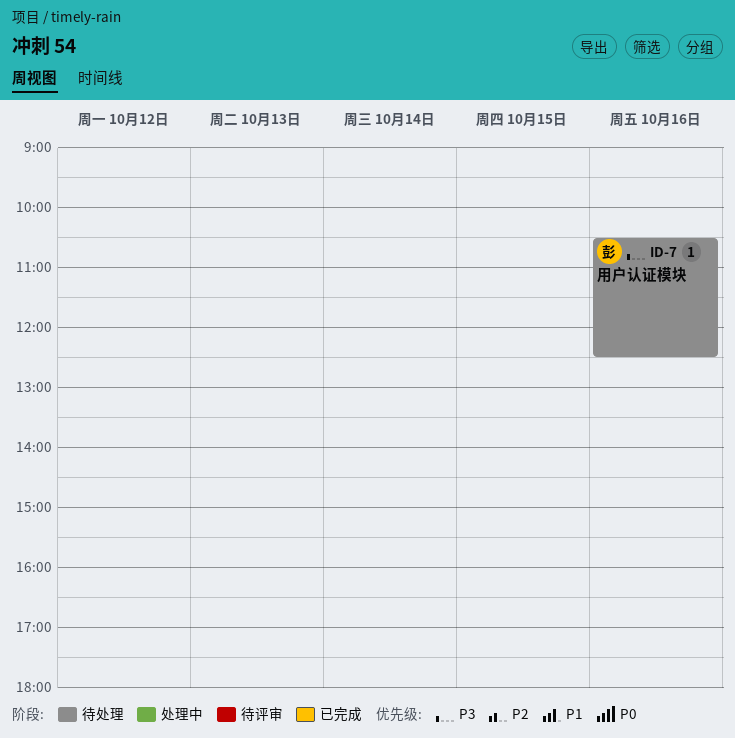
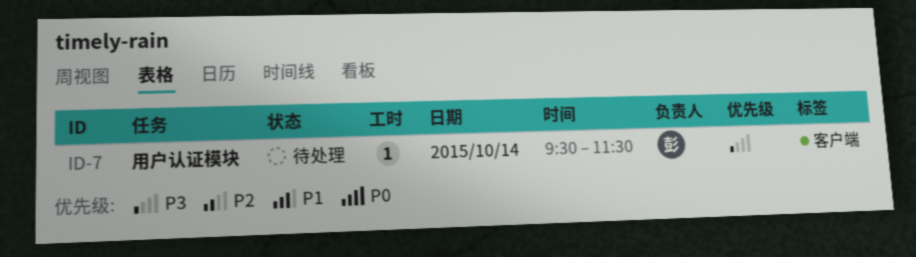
ID-7, day: Oct 16 -> Oct 14
ID-7, begins: 10:30 -> 09:30
ID-7, ends: 12:30 -> 11:30

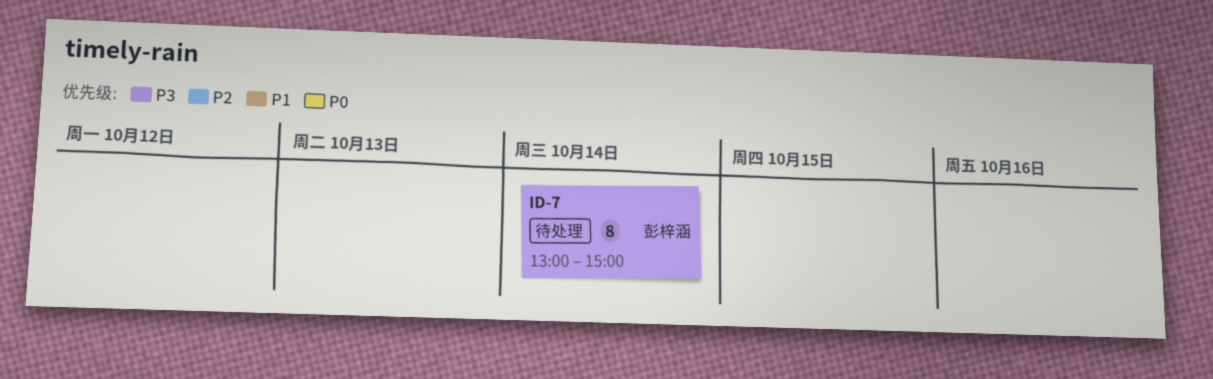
ID-7, estimate: 1 -> 8
ID-7, begins: 09:30 -> 13:00
ID-7, ends: 11:30 -> 15:00

